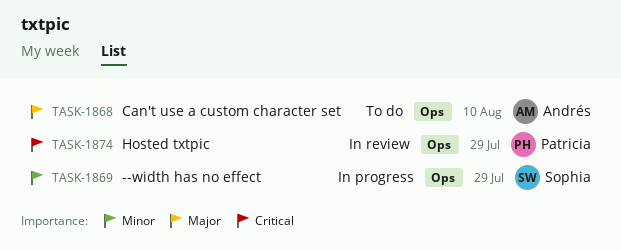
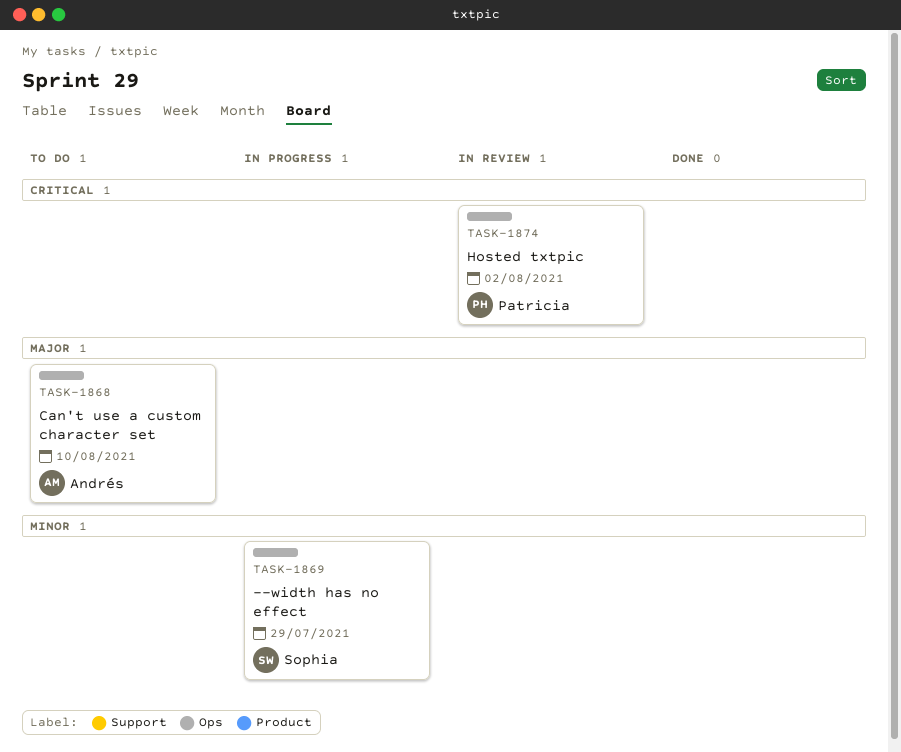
TASK-1874, due: Jul 29 -> Aug 2

